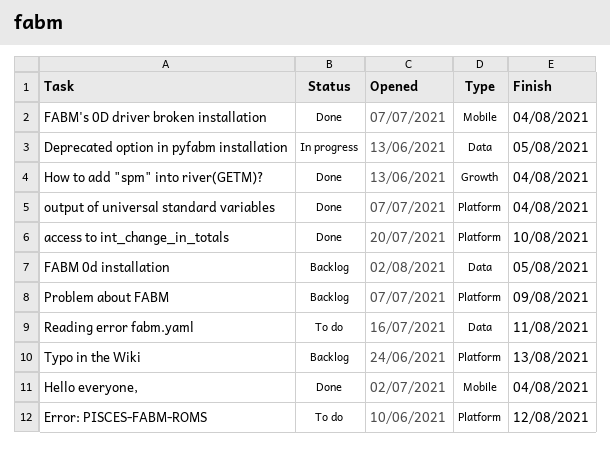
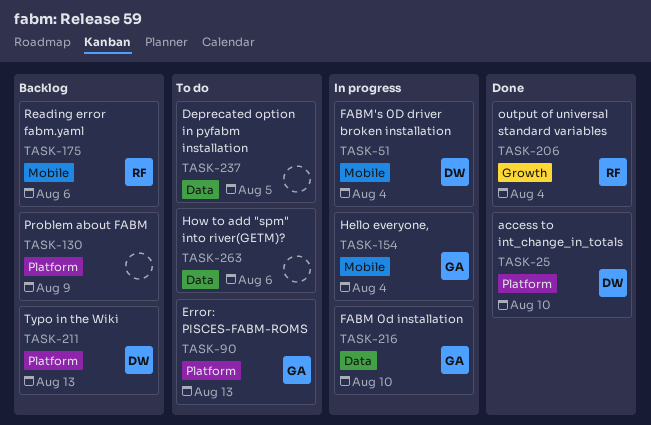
Deprecated option in pyfabm installation, status: In progress -> To do
Error: PISCES-FABM-ROMS, due: Aug 12 -> Aug 13
FABM 0d installation, status: Backlog -> In progress
FABM 0d installation, due: Aug 5 -> Aug 10
FABM's 0D driver broken installation, status: Done -> In progress
Hello everyone,, status: Done -> In progress
How to add "spm" into river(GETM)?, status: Done -> To do
How to add "spm" into river(GETM)?, label: Growth -> Data
How to add "spm" into river(GETM)?, due: Aug 4 -> Aug 6
output of universal standard variables, label: Platform -> Growth
Reading error fabm.yaml, status: To do -> Backlog
Reading error fabm.yaml, label: Data -> Mobile
Reading error fabm.yaml, due: Aug 11 -> Aug 6

